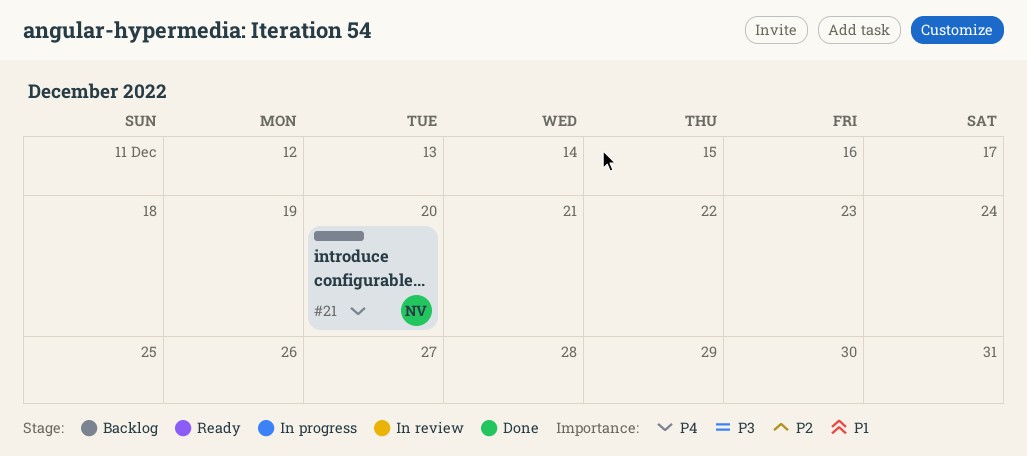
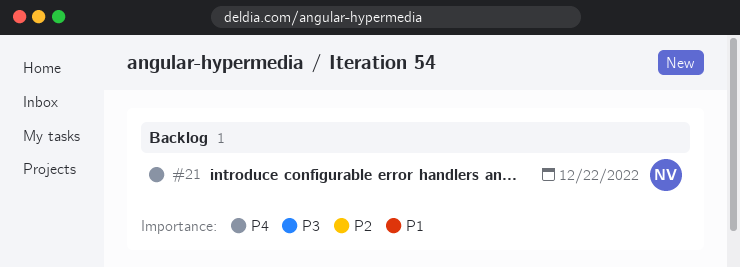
#21, due: Dec 20 -> Dec 22

